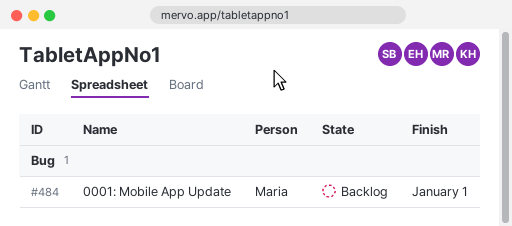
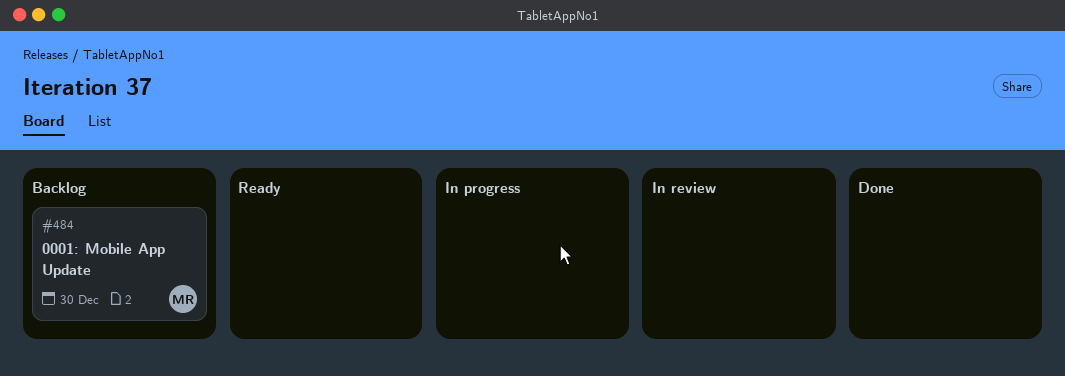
#484, due: Jan 1 -> Dec 30

